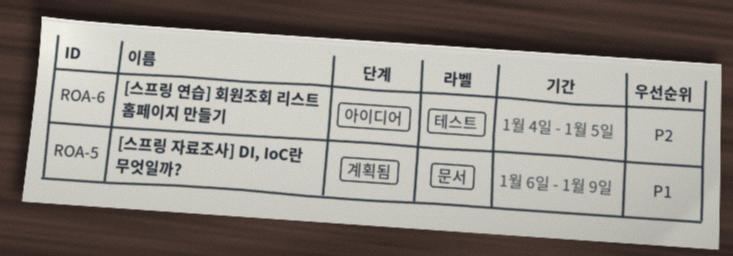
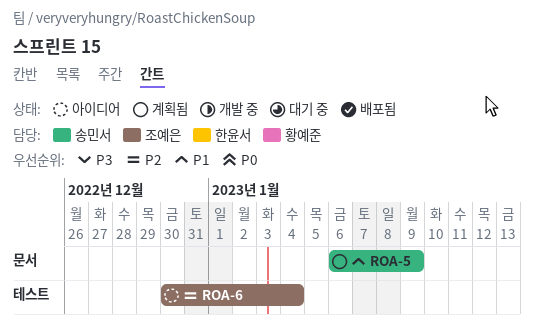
ROA-6, start: Jan 4 -> Dec 30
ROA-6, due: Jan 5 -> Jan 4

